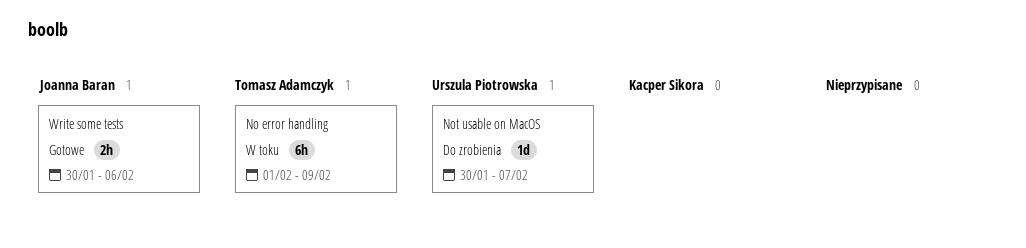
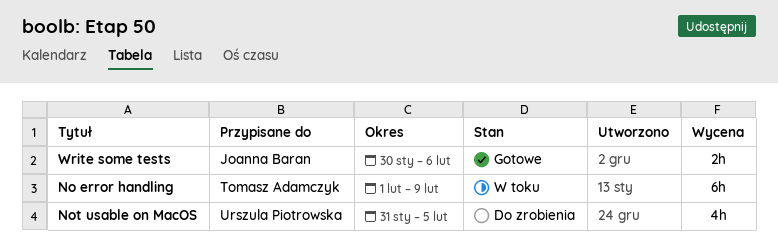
Not usable on MacOS, estimate: 1d -> 4h
Not usable on MacOS, start: Jan 30 -> Jan 31
Not usable on MacOS, due: Feb 7 -> Feb 5

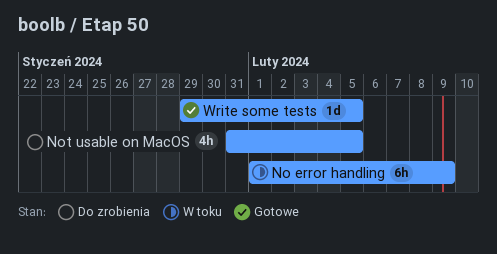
Write some tests, estimate: 2h -> 1d
Write some tests, start: Jan 30 -> Jan 29
Write some tests, due: Feb 6 -> Feb 5

